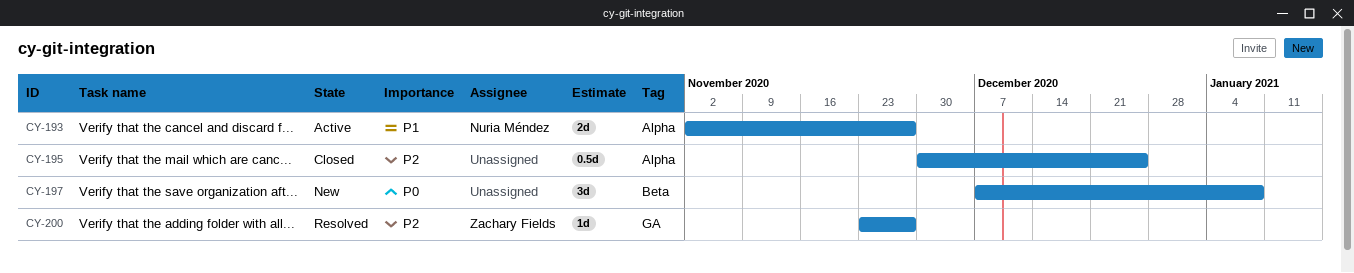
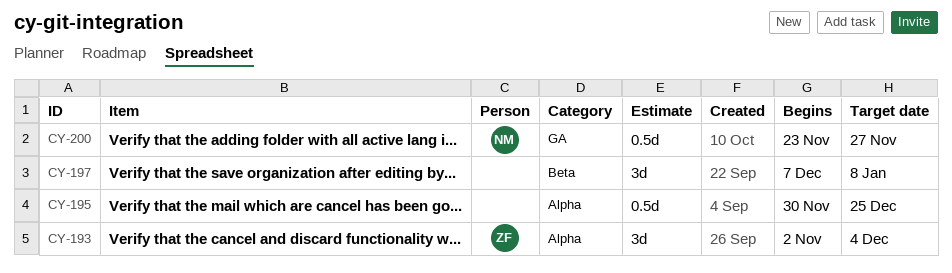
CY-193, owner: Nuria Méndez -> Zachary Fields
CY-193, estimate: 2d -> 3d
CY-193, due: Nov 27 -> Dec 4
CY-200, owner: Zachary Fields -> Nuria Méndez
CY-200, estimate: 1d -> 0.5d

